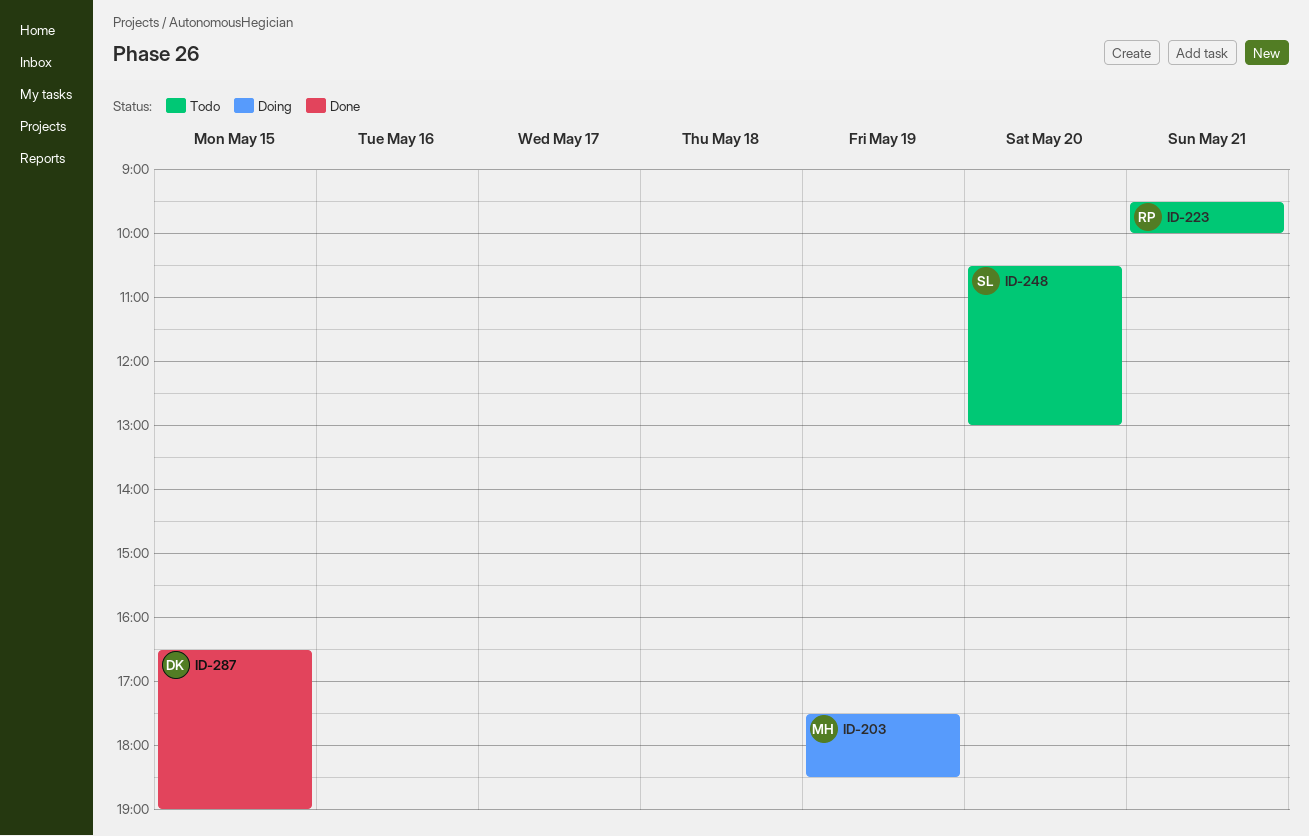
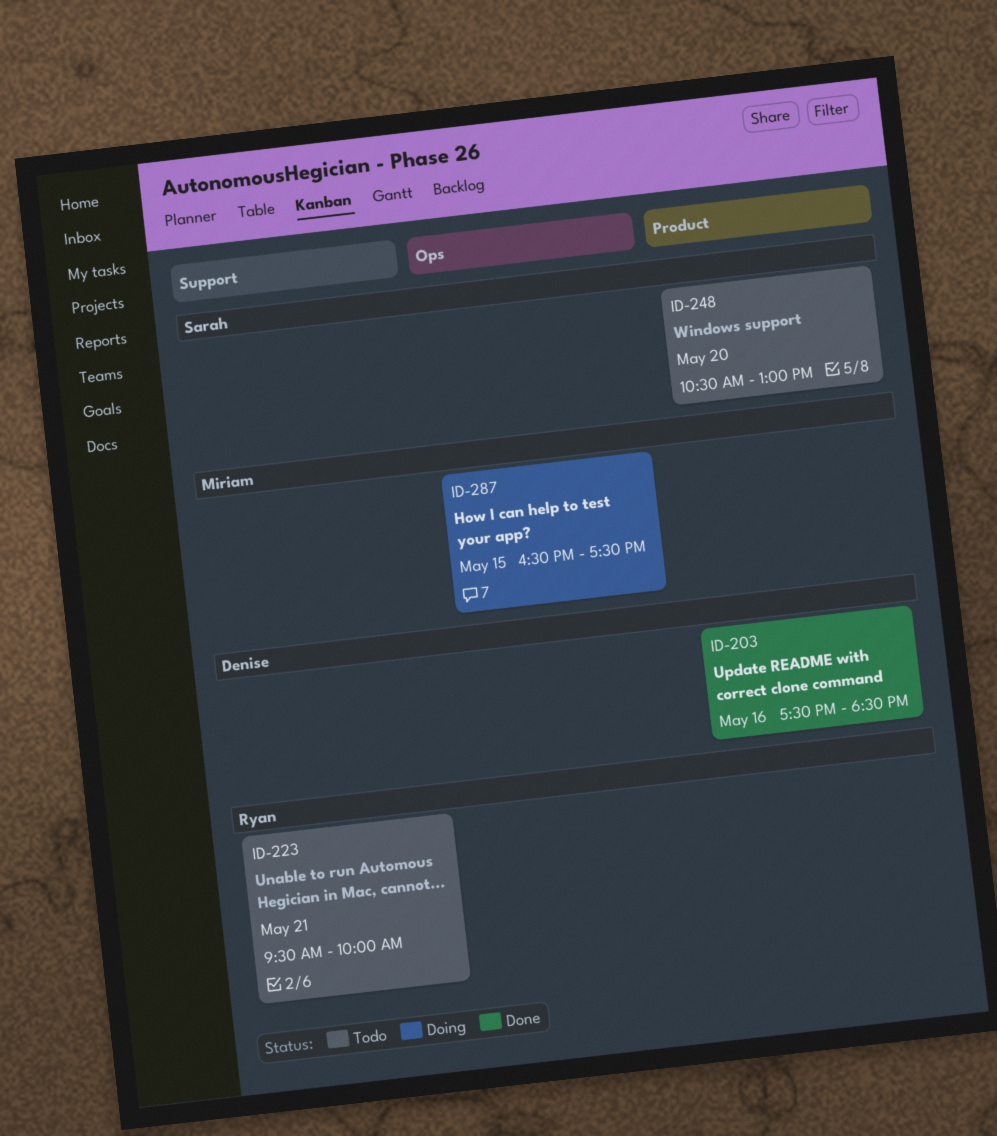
ID-203, status: Doing -> Done
ID-203, owner: Miriam -> Denise
ID-203, day: May 19 -> May 16
ID-287, status: Done -> Doing
ID-287, owner: Denise -> Miriam
ID-287, ends: 19:00 -> 17:30

